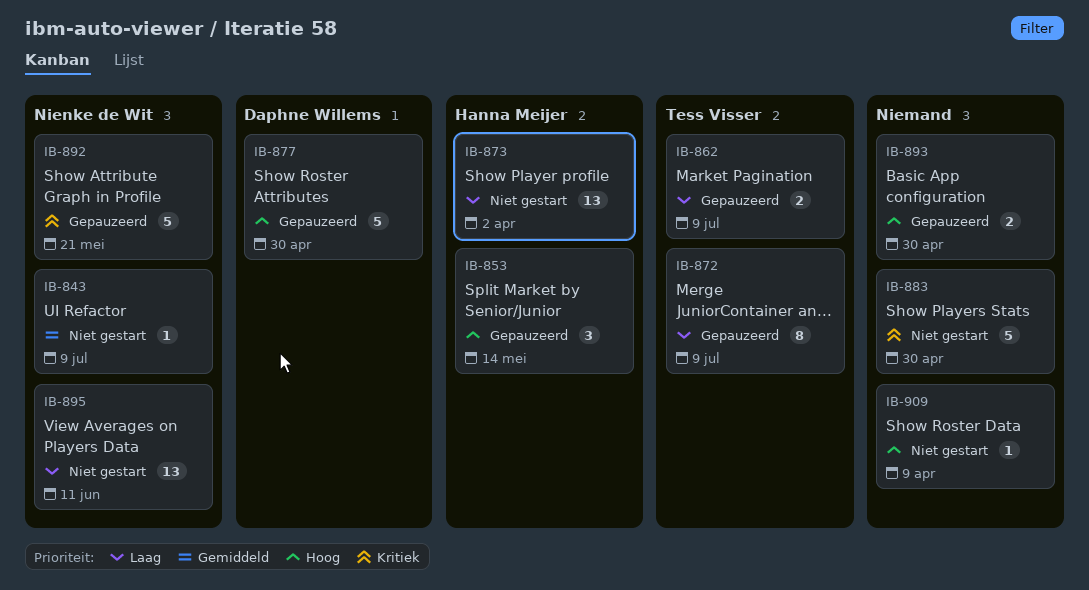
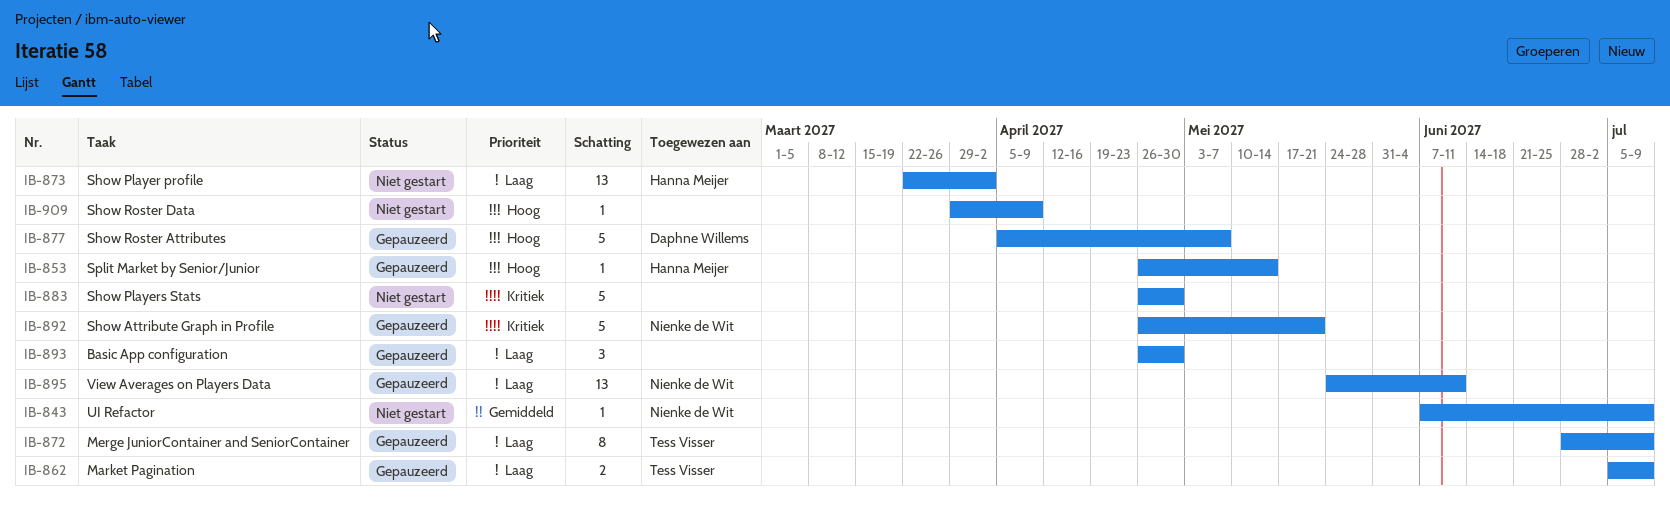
IB-853, estimate: 3 -> 1
IB-877, due: Apr 30 -> May 7
IB-893, priority: Hoog -> Laag
IB-893, estimate: 2 -> 3
IB-895, status: Niet gestart -> Gepauzeerd

